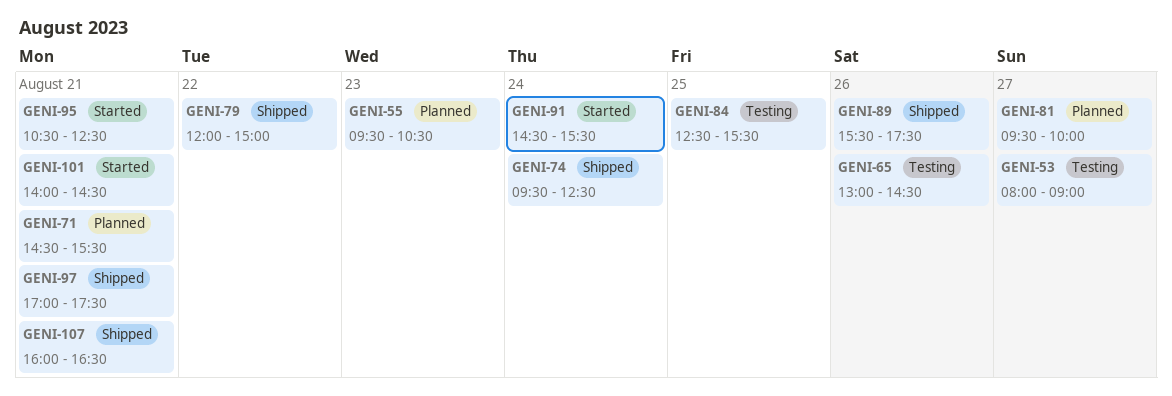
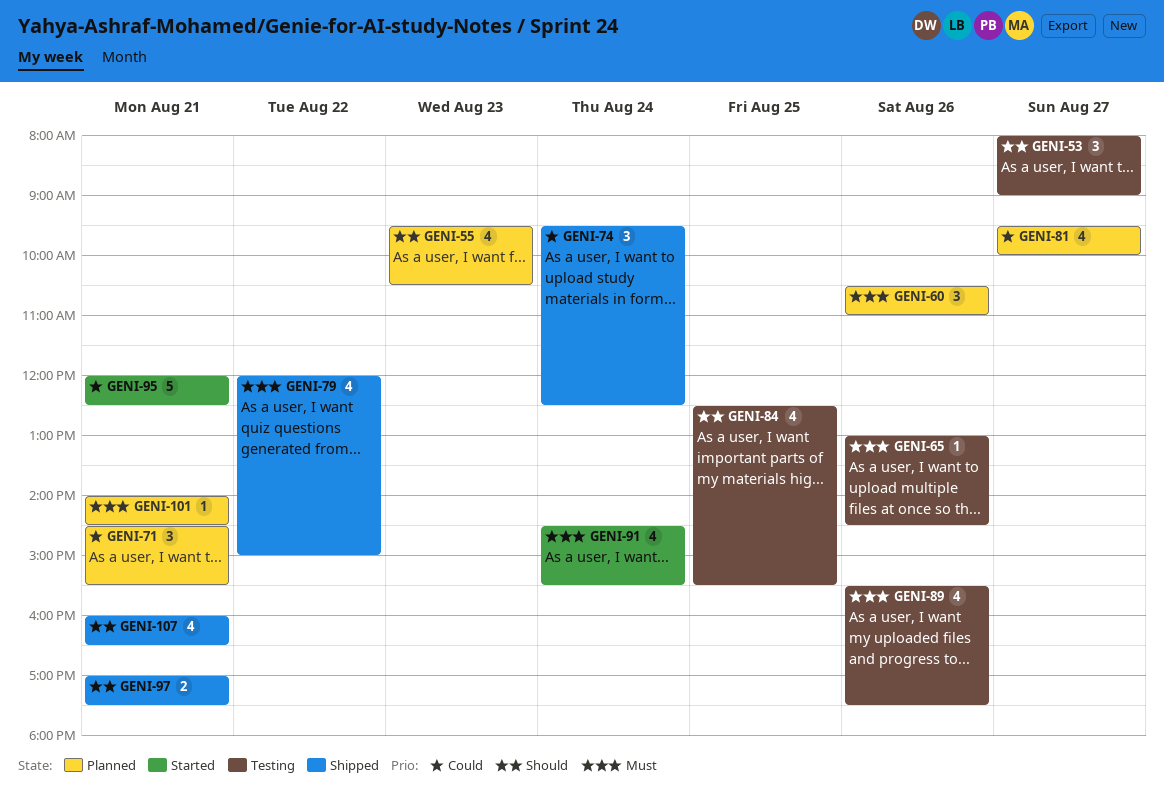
GENI-60: none -> present
GENI-89, status: Shipped -> Testing
GENI-95, begins: 10:30 -> 12:00
GENI-101, status: Started -> Planned

